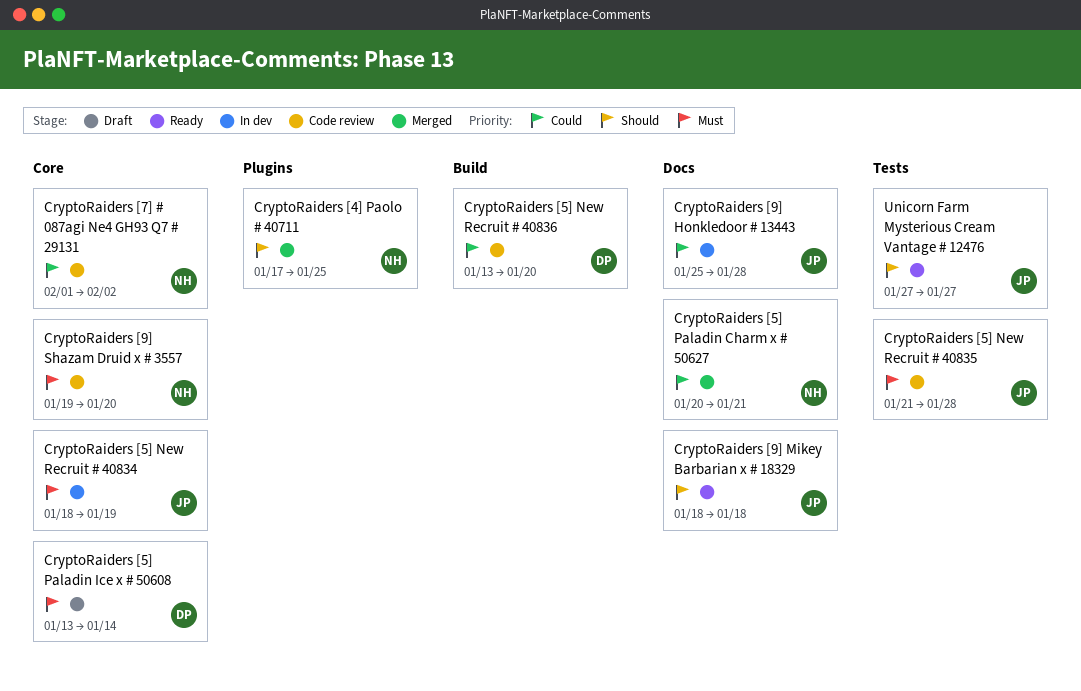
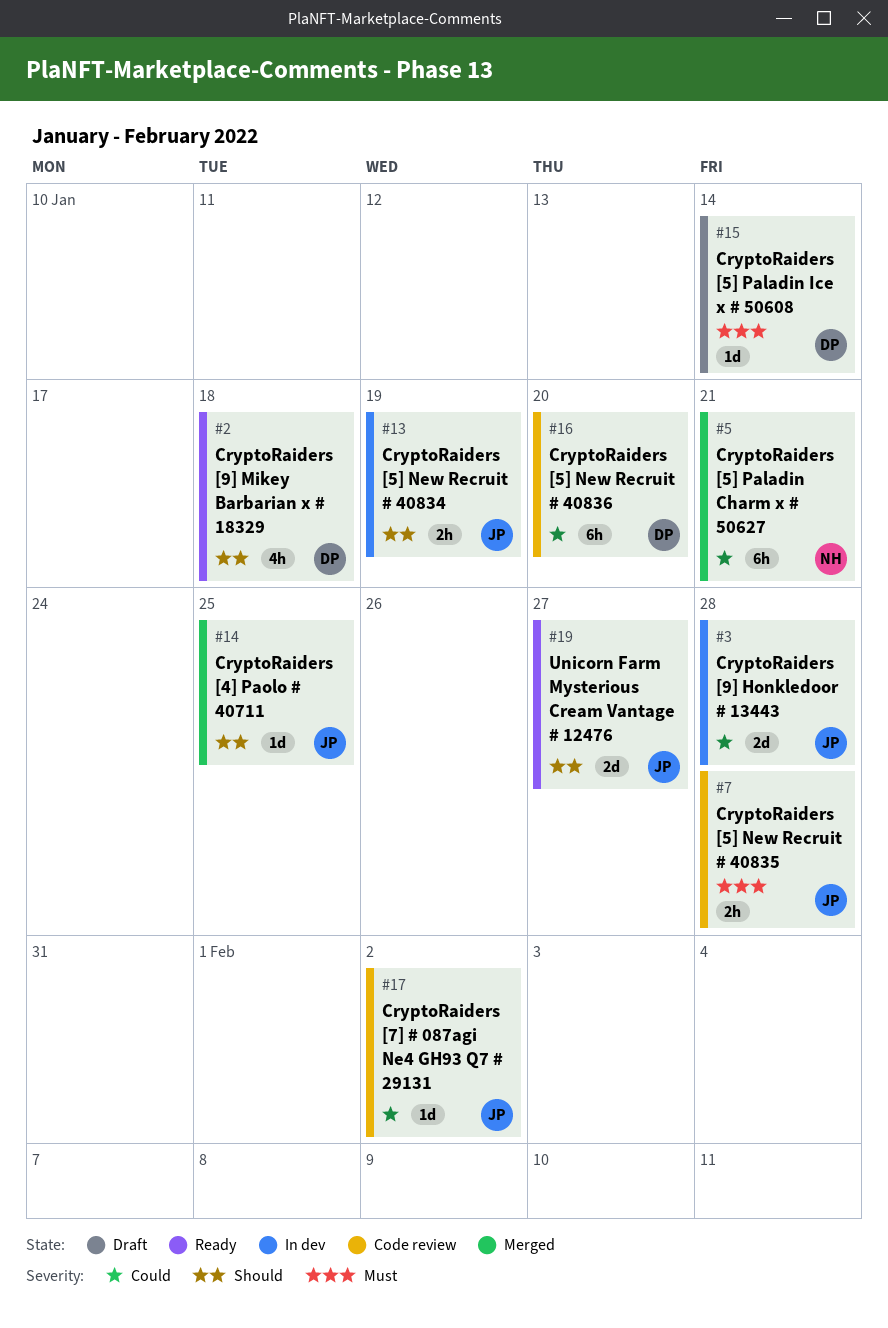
CryptoRaiders [4] Paolo # 40711, owner: NH -> JP
CryptoRaiders [5] New Recruit # 40834, priority: Must -> Should
CryptoRaiders [7] # 087agi Ne4 GH93 Q7 # 29131, owner: NH -> JP
CryptoRaiders [9] Mikey Barbarian x # 18329, owner: JP -> DP
CryptoRaiders [9] Shazam Druid x # 3557: present -> none

